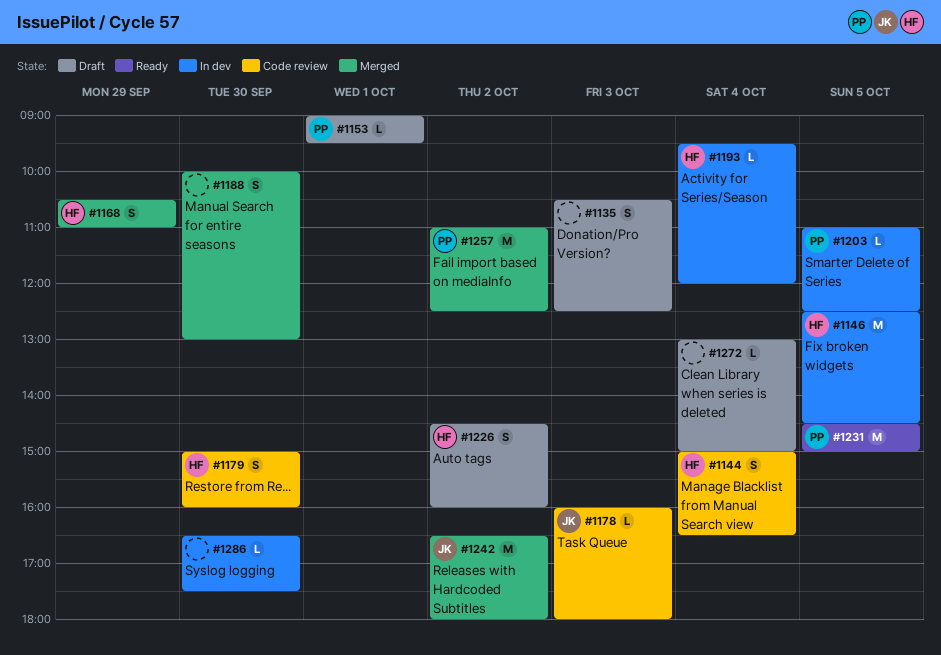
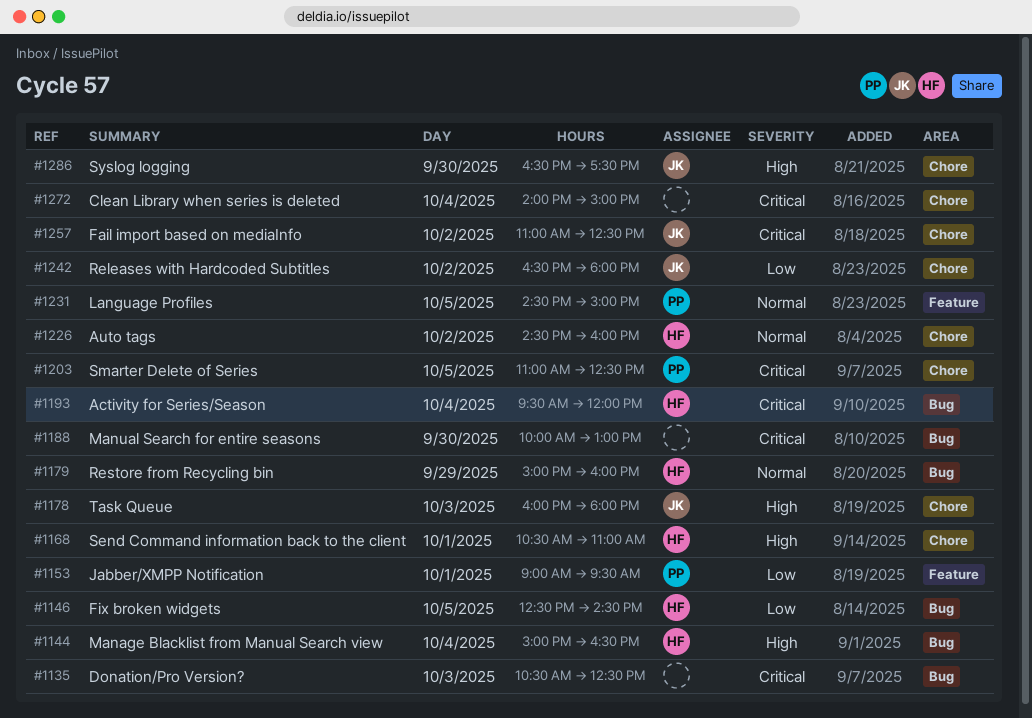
#1168, day: Sep 29 -> Oct 1
#1179, day: Sep 30 -> Sep 29
#1257, owner: PP -> JK
#1272, begins: 13:00 -> 14:00
#1286, owner: none -> JK

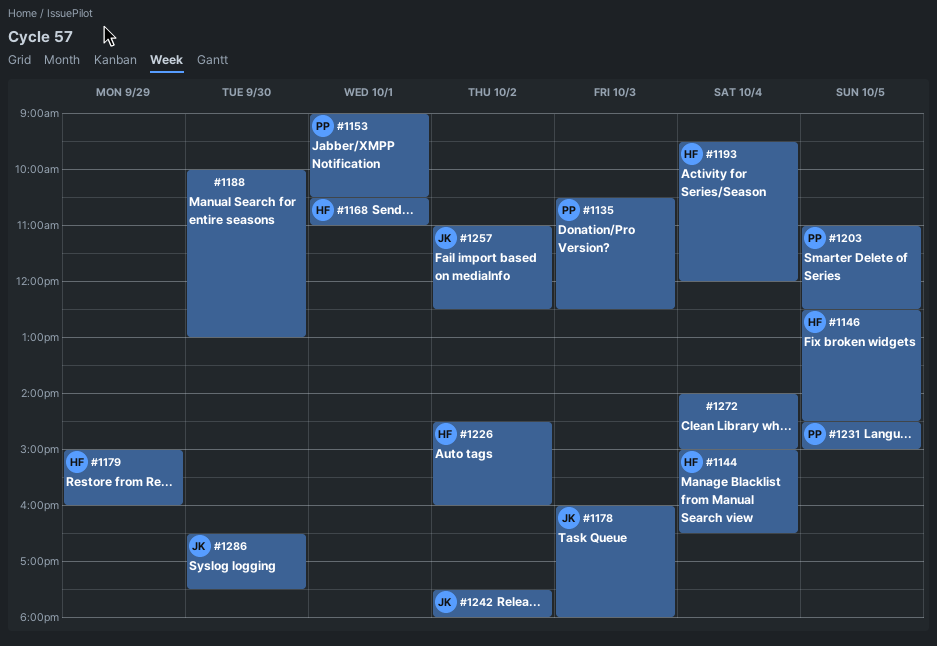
#1135, owner: none -> PP
#1153, ends: 09:30 -> 10:30
#1242, begins: 16:30 -> 17:30

